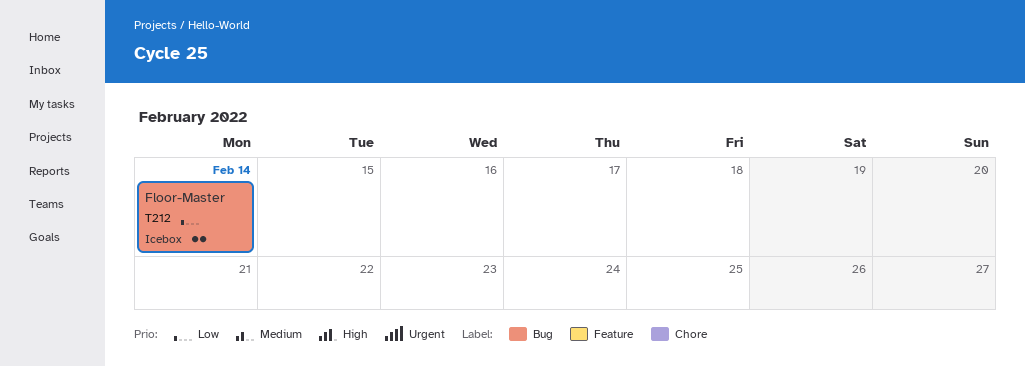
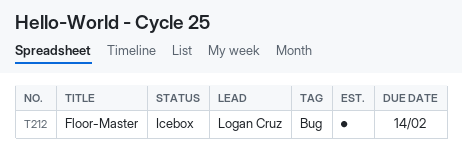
T212, estimate: 2 -> 1

